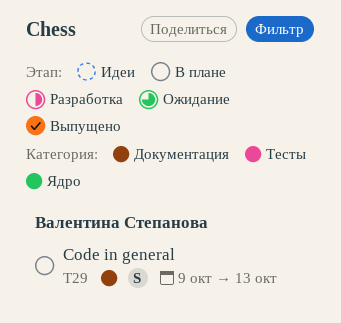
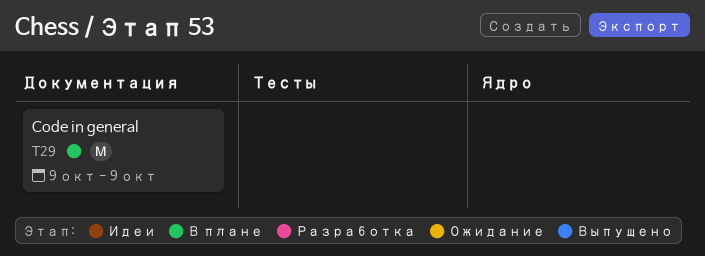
T29, estimate: S -> M
T29, due: Oct 13 -> Oct 9

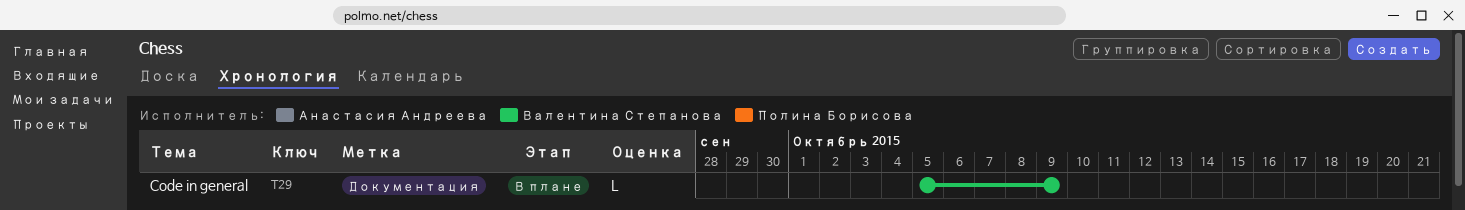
T29, estimate: M -> L
T29, start: Oct 9 -> Oct 5

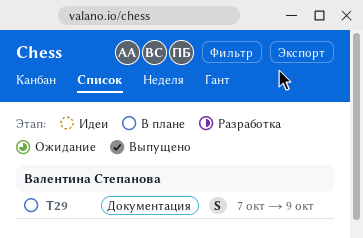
T29, estimate: L -> S
T29, start: Oct 5 -> Oct 7

